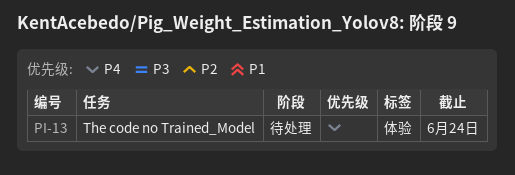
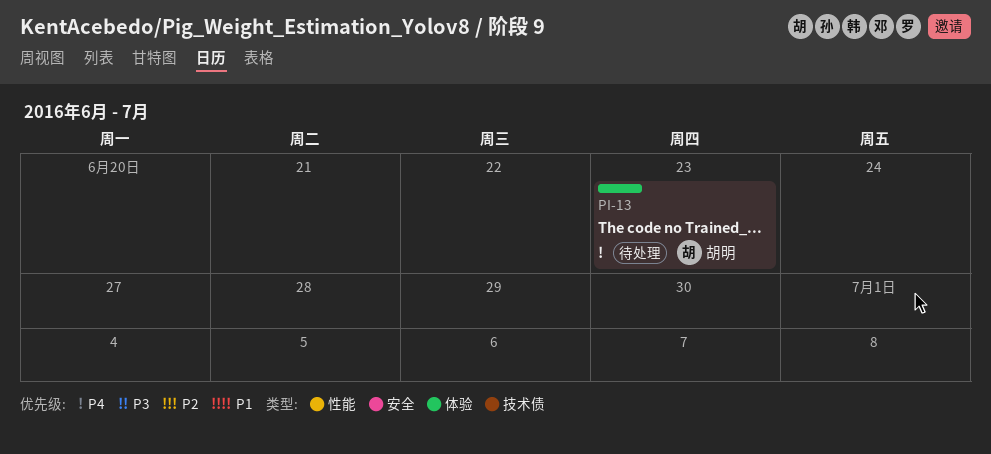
PI-13, due: Jun 24 -> Jun 23

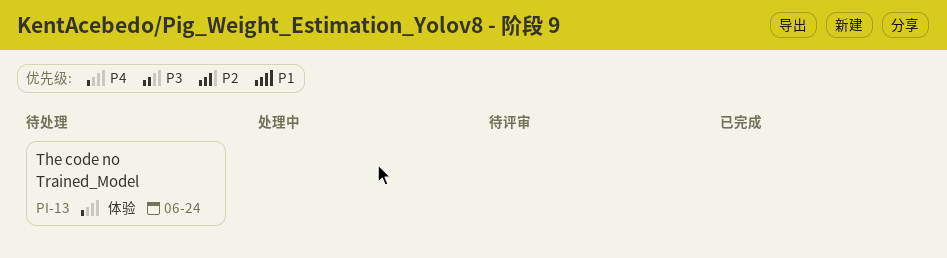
PI-13, due: Jun 23 -> Jun 24

